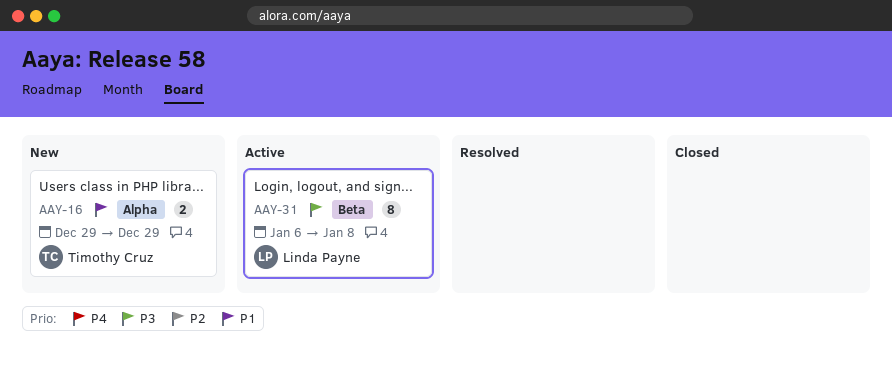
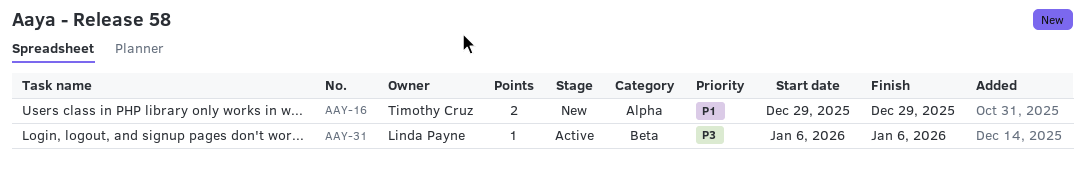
AAY-31, estimate: 8 -> 1
AAY-31, due: Jan 8 -> Jan 6

